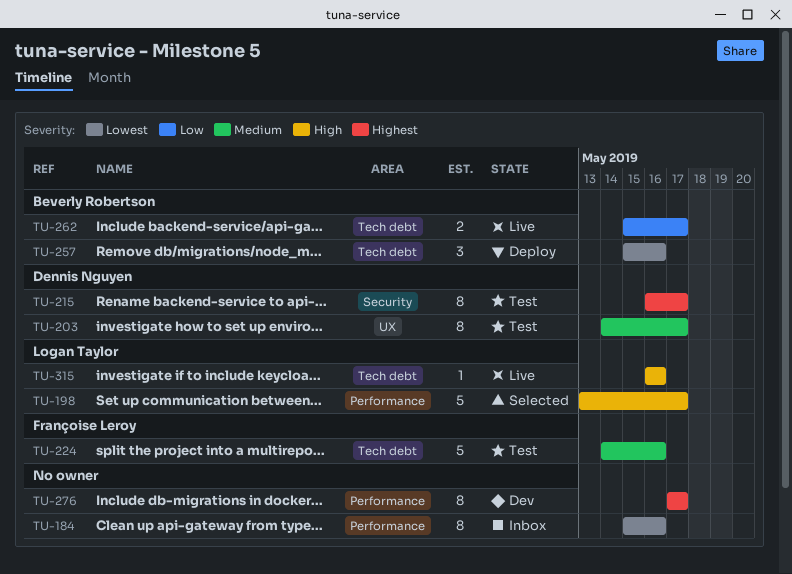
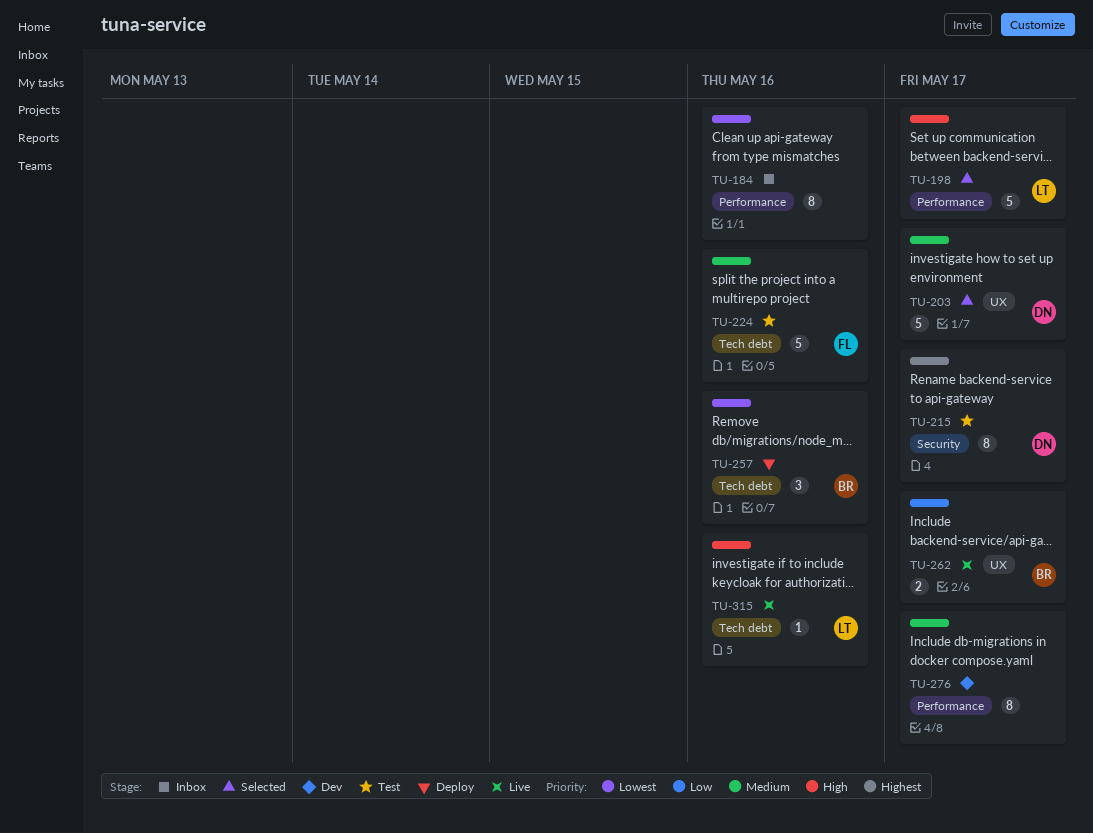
TU-203, status: Test -> Selected
TU-203, estimate: 8 -> 5
TU-262, label: Tech debt -> UX
TU-276, priority: Highest -> Medium

